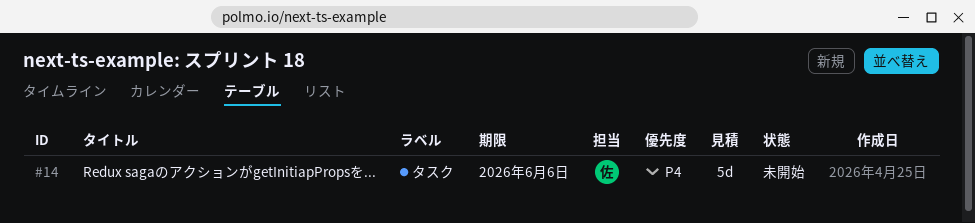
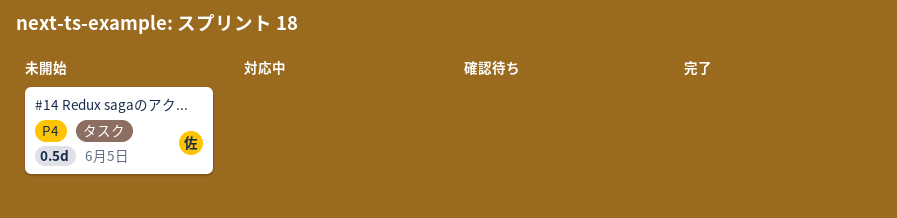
#14, estimate: 5d -> 0.5d
#14, due: Jun 6 -> Jun 5

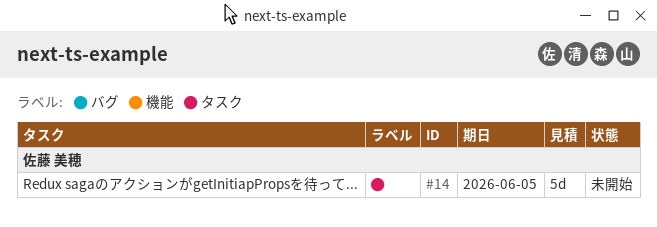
#14, estimate: 0.5d -> 5d

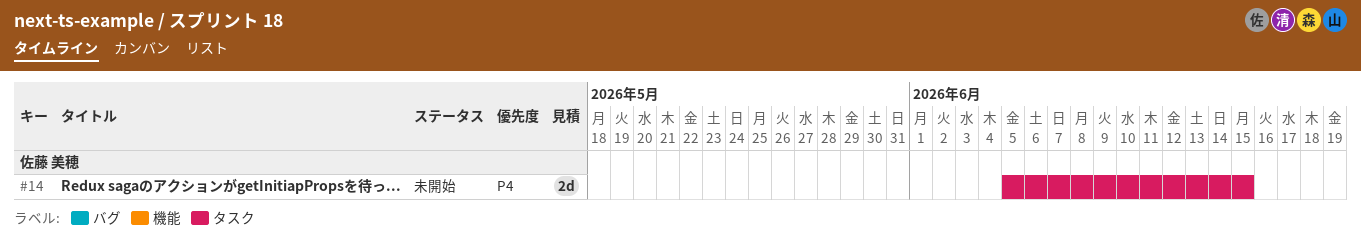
#14, estimate: 5d -> 2d
#14, due: Jun 5 -> Jun 15

